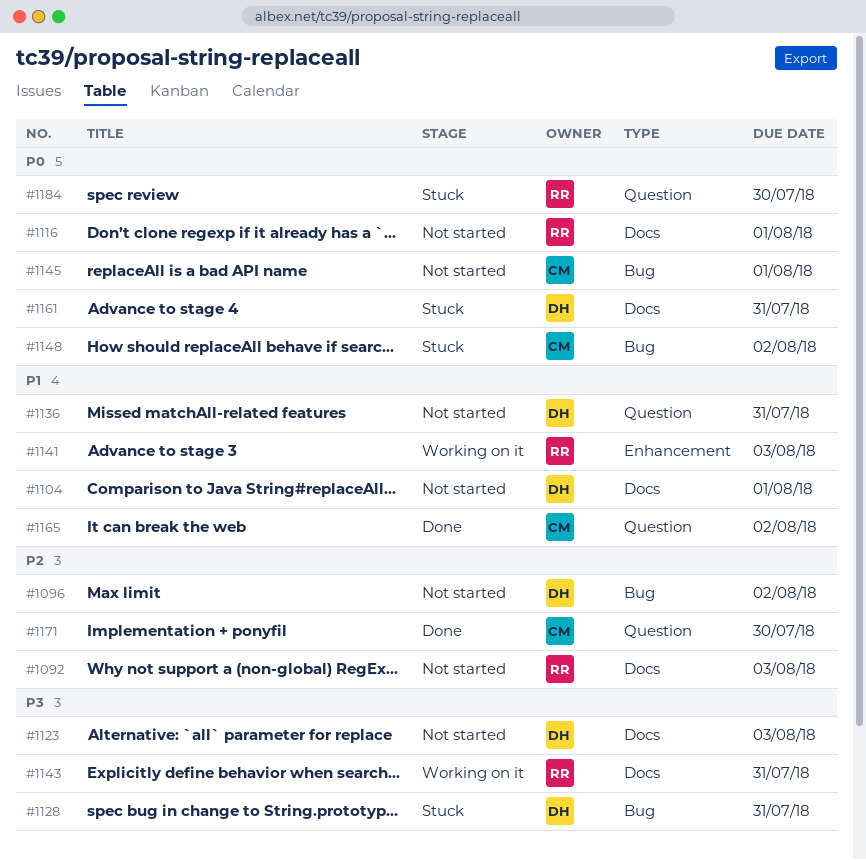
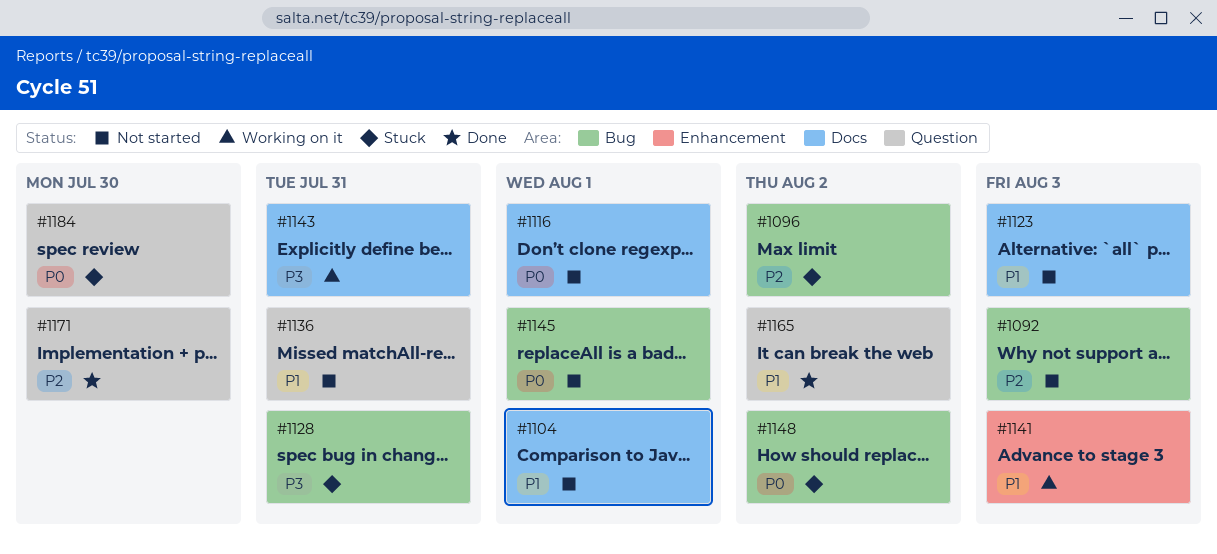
#1092, label: Docs -> Bug
#1096, status: Not started -> Stuck
#1123, priority: P3 -> P1
#1161: present -> none

